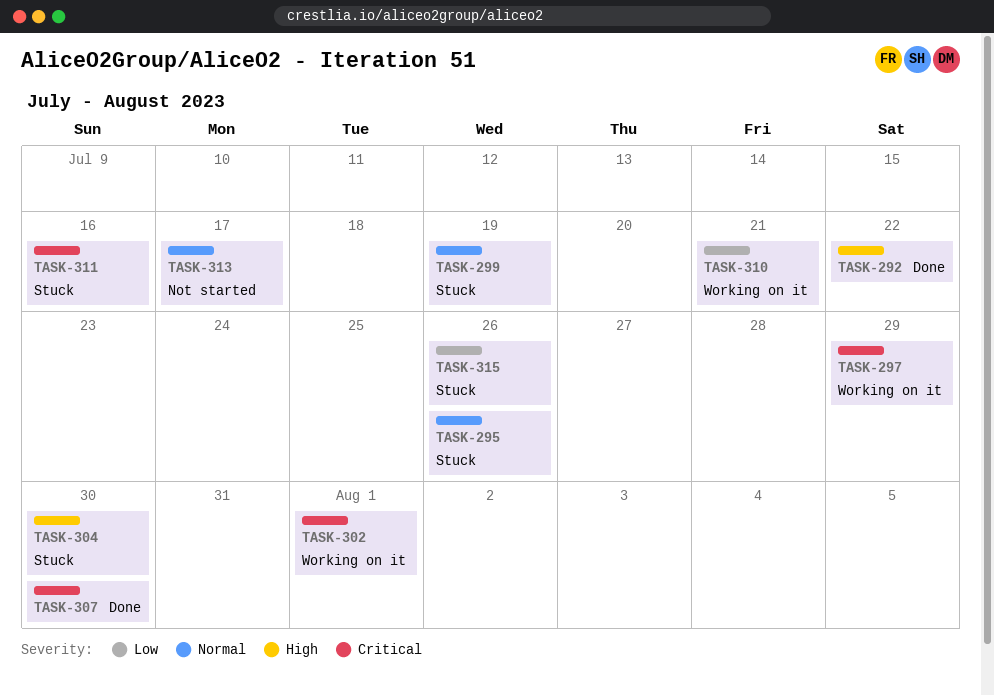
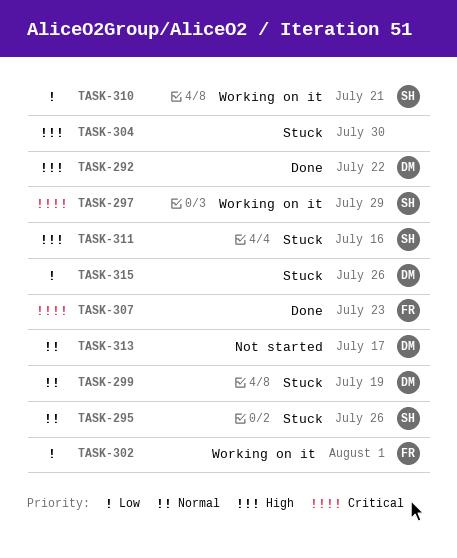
TASK-302, priority: Critical -> Low
TASK-307, due: Jul 30 -> Jul 23
TASK-311, priority: Critical -> High

